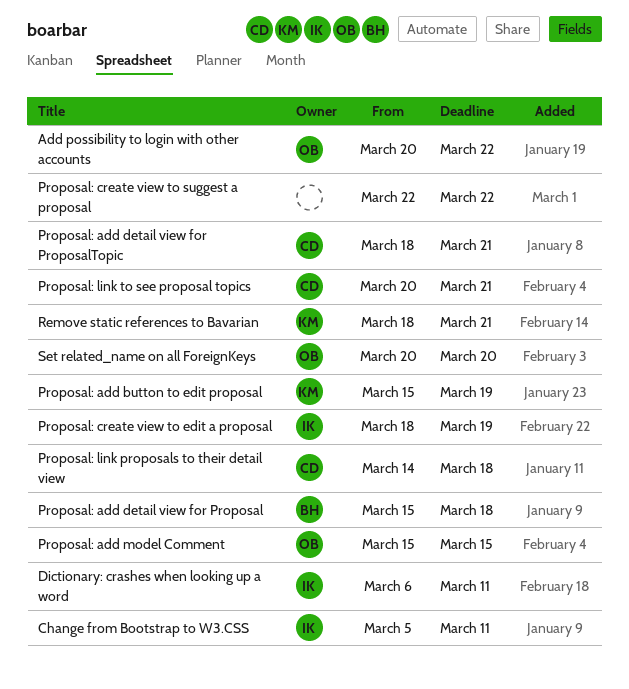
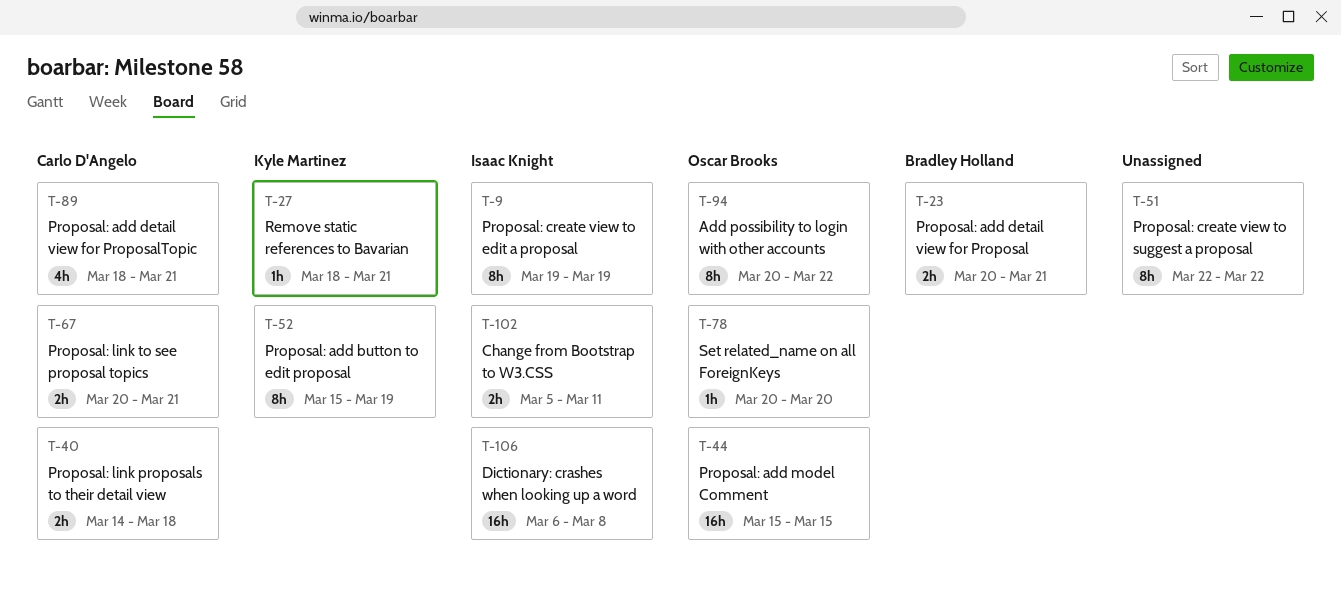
Dictionary: crashes when looking up a word, due: Mar 11 -> Mar 8
Proposal: add detail view for Proposal, start: Mar 15 -> Mar 20
Proposal: add detail view for Proposal, due: Mar 18 -> Mar 21
Proposal: create view to edit a proposal, start: Mar 18 -> Mar 19

